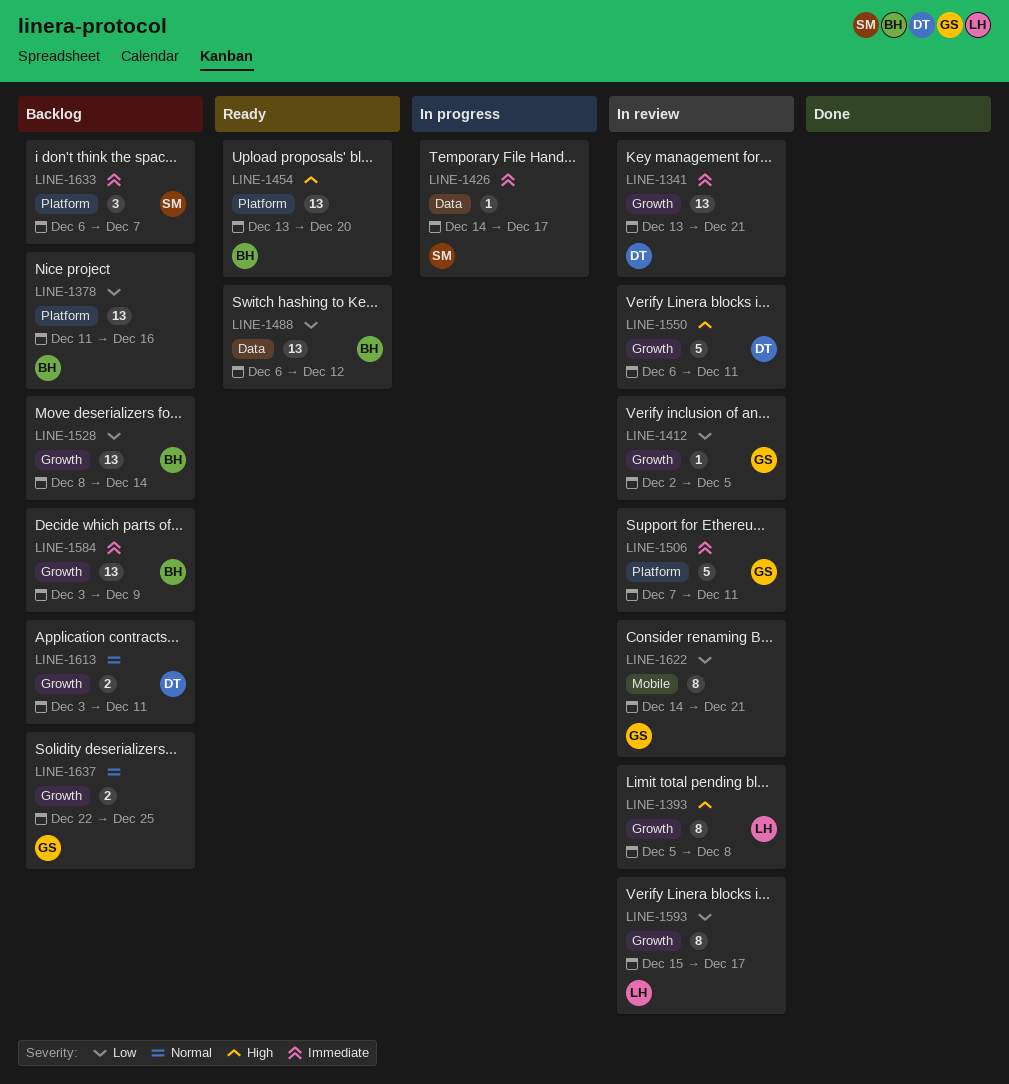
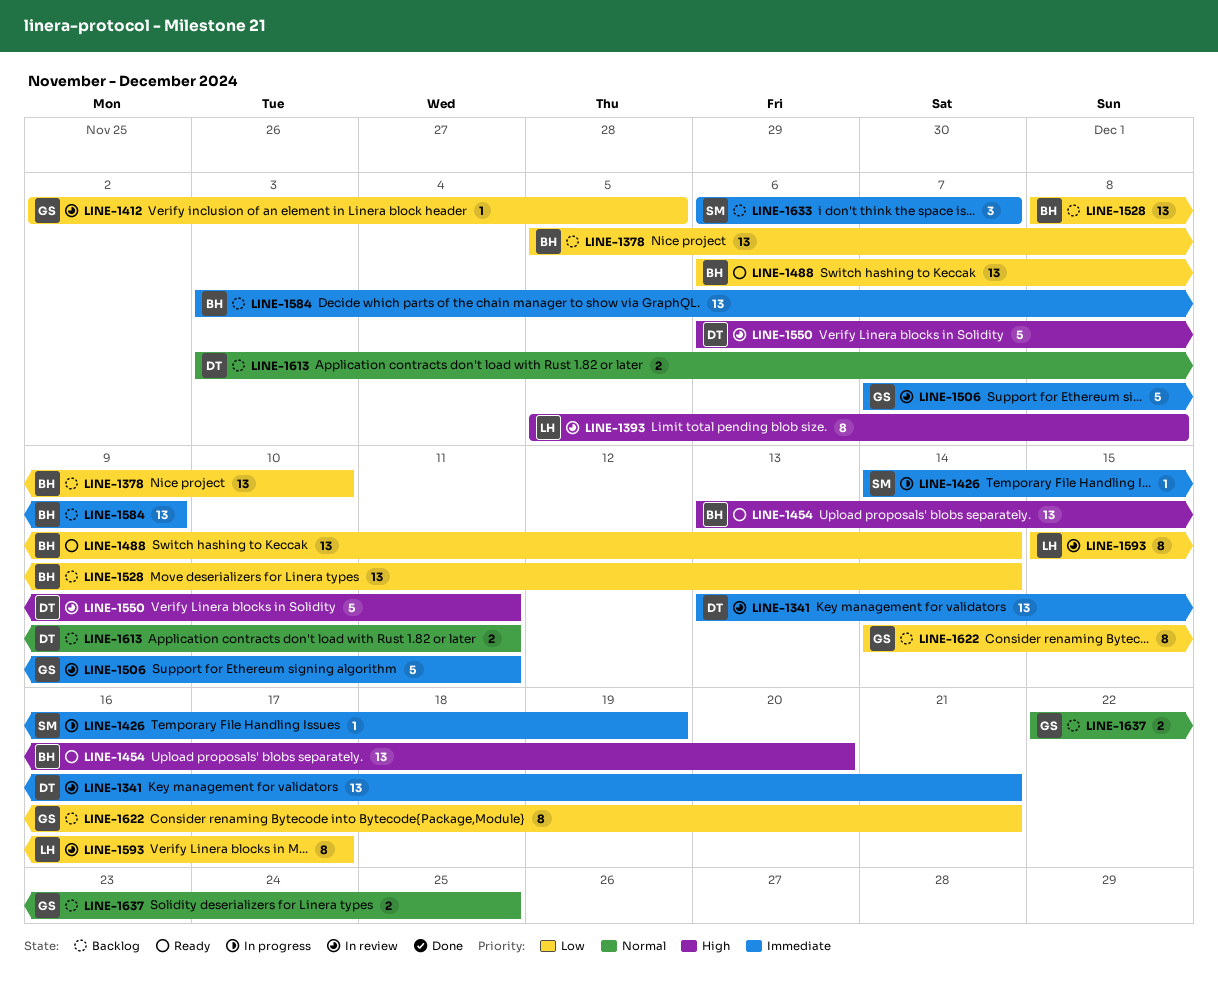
LINE-1378, start: Dec 11 -> Dec 5
LINE-1378, due: Dec 16 -> Dec 10
LINE-1426, due: Dec 17 -> Dec 19
LINE-1488, due: Dec 12 -> Dec 14
LINE-1622, status: In review -> Backlog

